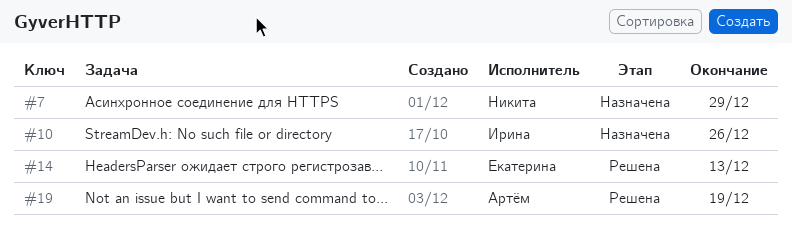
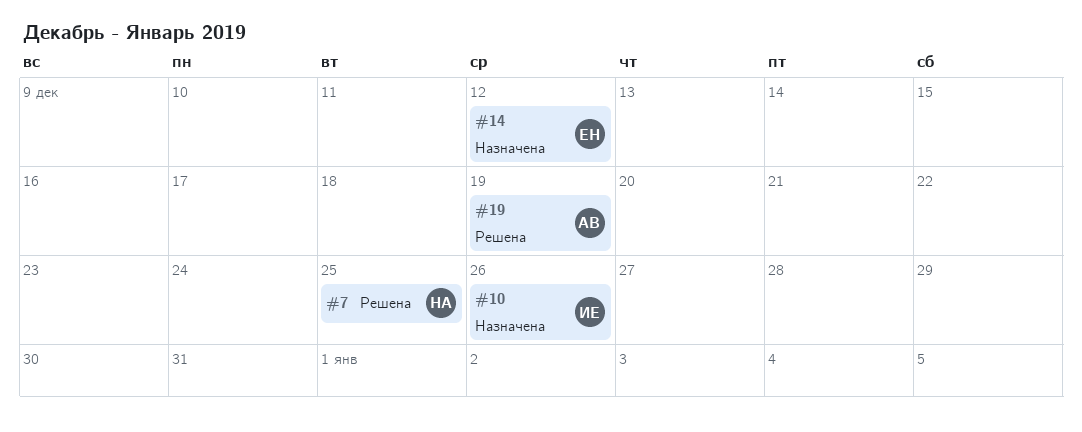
#7, status: Назначена -> Решена
#7, due: Dec 29 -> Dec 25
#14, status: Решена -> Назначена
#14, due: Dec 13 -> Dec 12

